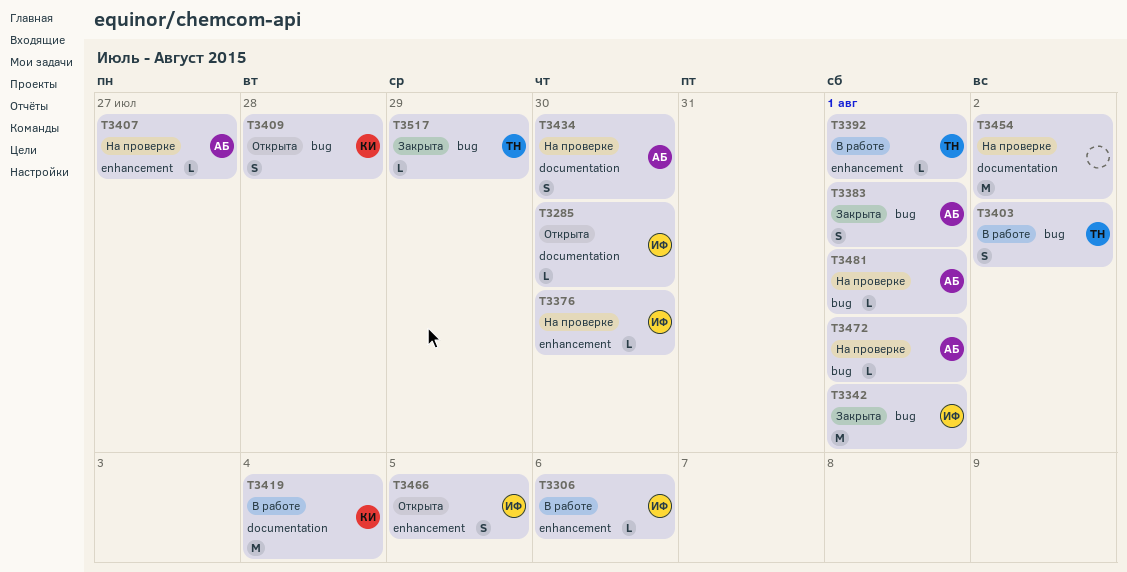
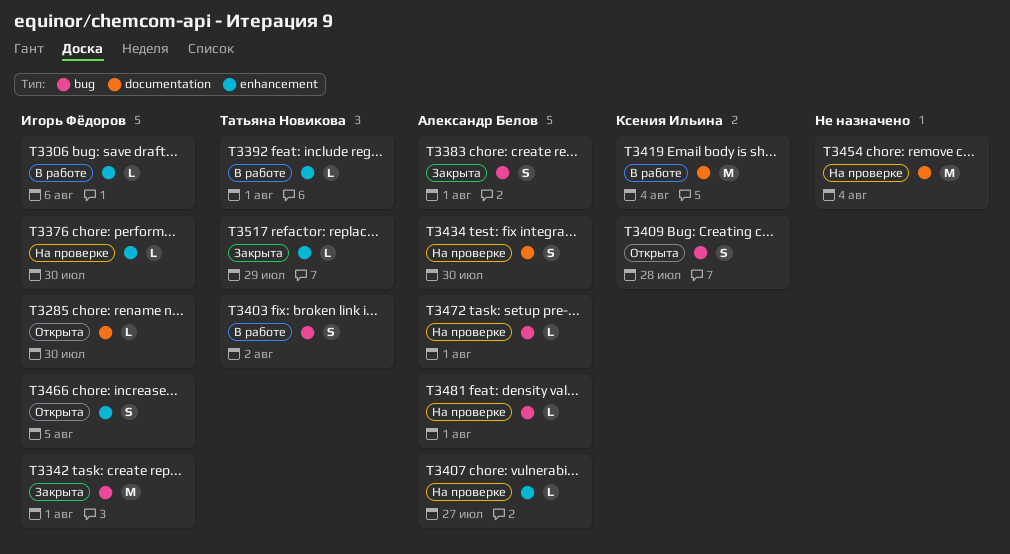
T3454, due: Aug 2 -> Aug 4
T3517, label: bug -> enhancement

